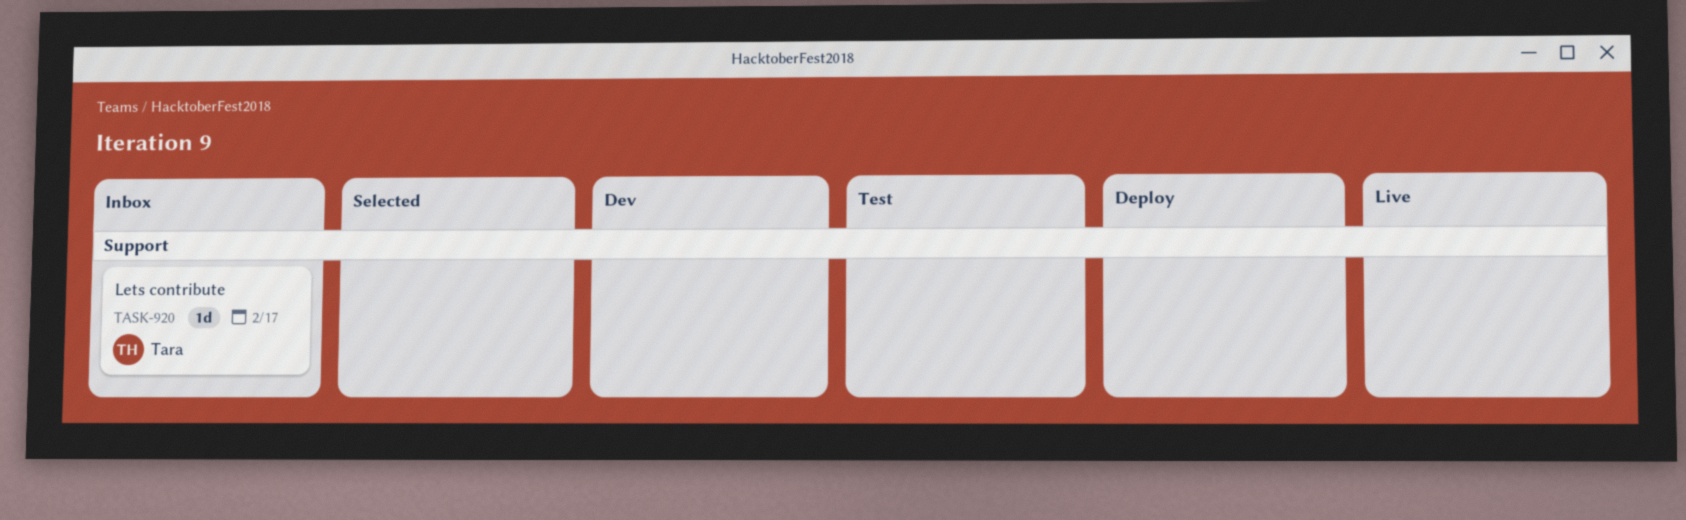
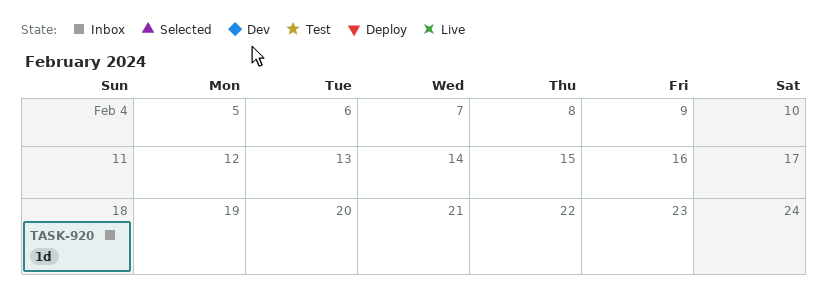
TASK-920, due: Feb 17 -> Feb 18

